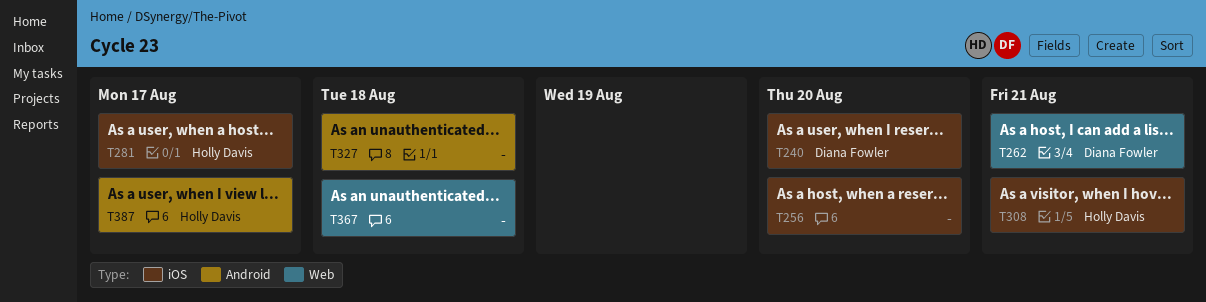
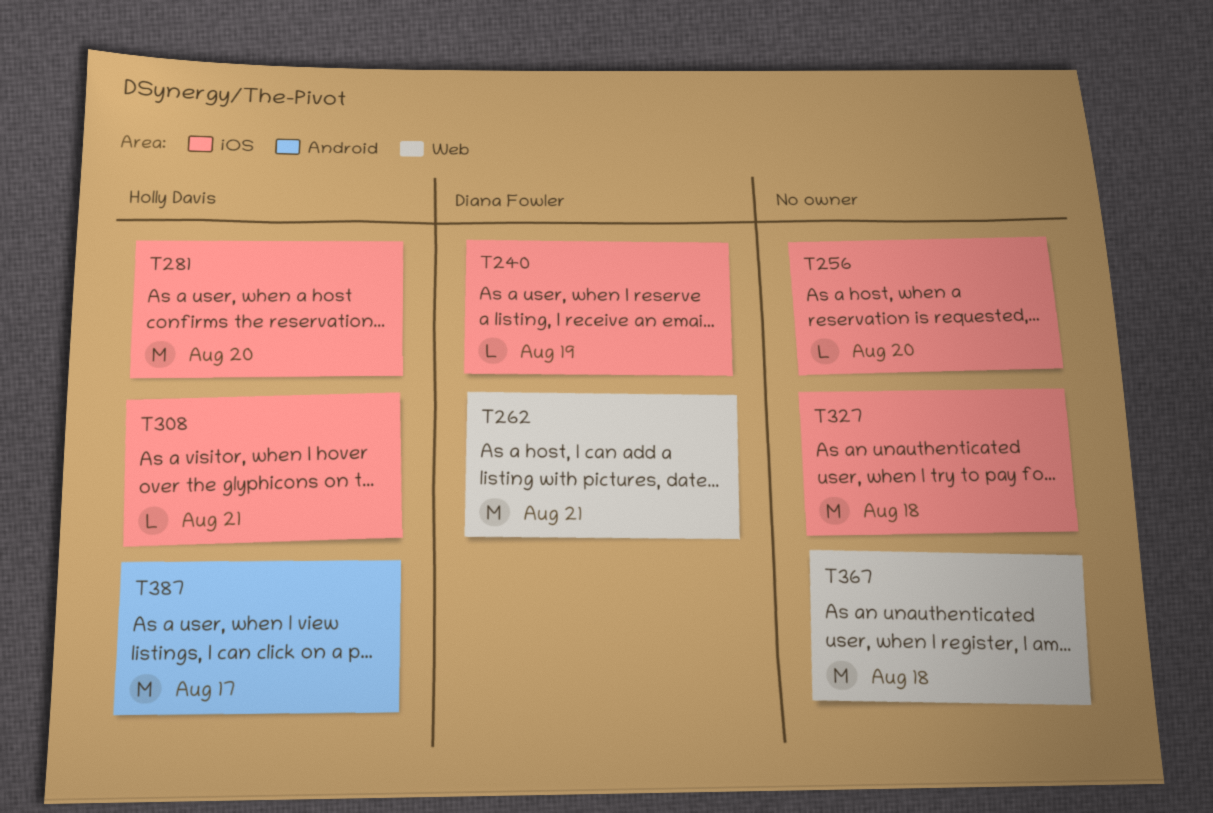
T240, due: Aug 20 -> Aug 19
T281, due: Aug 17 -> Aug 20
T327, label: Android -> iOS

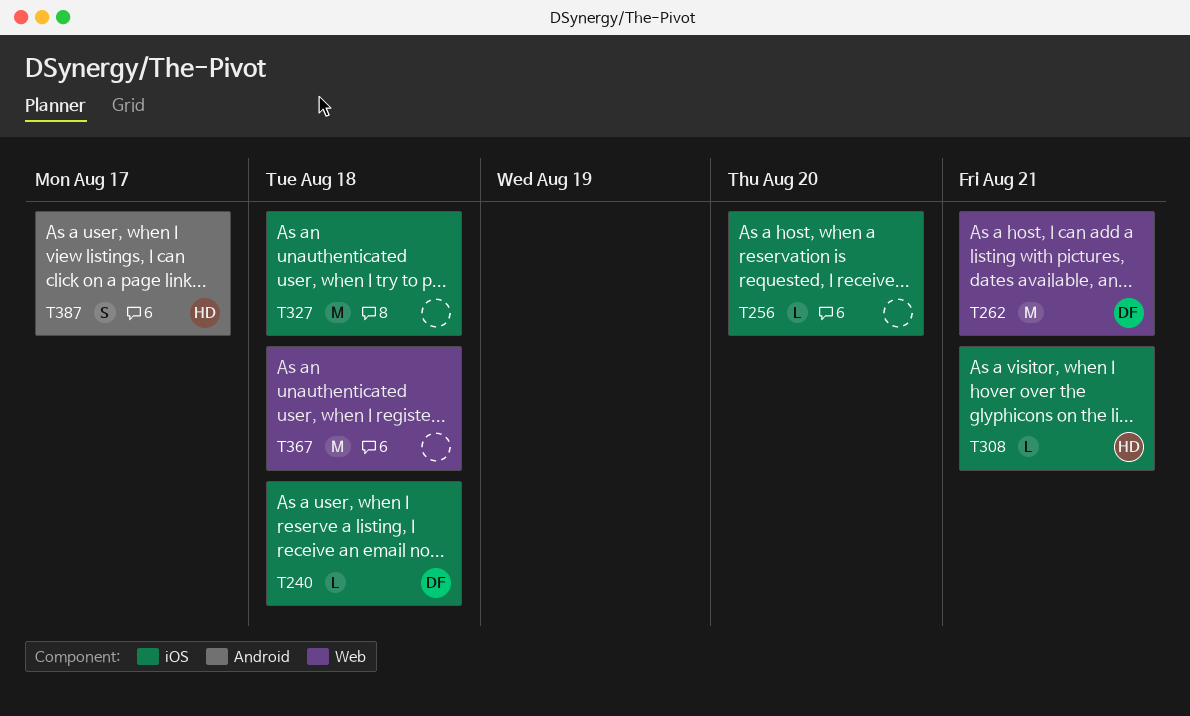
T240, due: Aug 19 -> Aug 18
T281: present -> none
T387, estimate: M -> S

